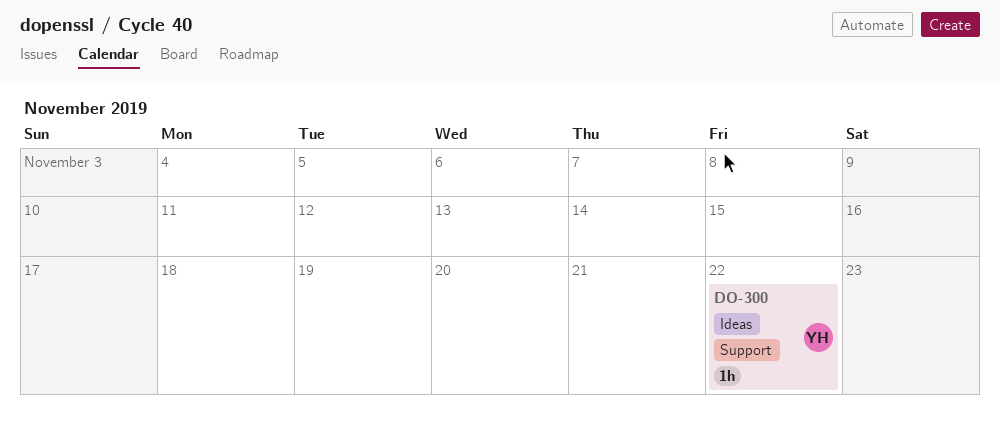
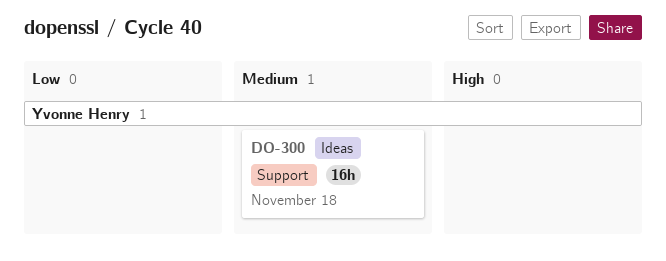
DO-300, estimate: 1h -> 16h
DO-300, due: Nov 22 -> Nov 18

